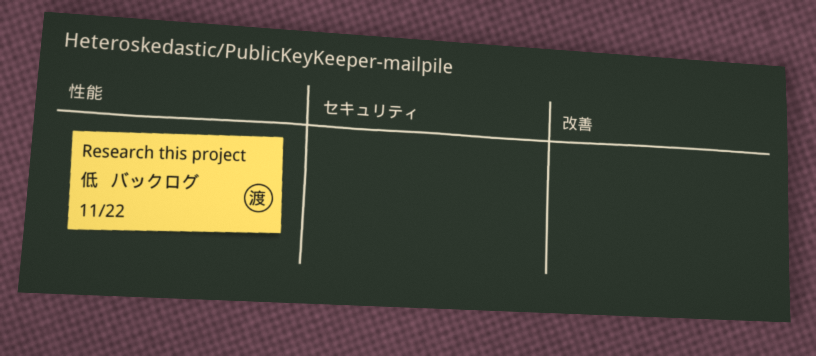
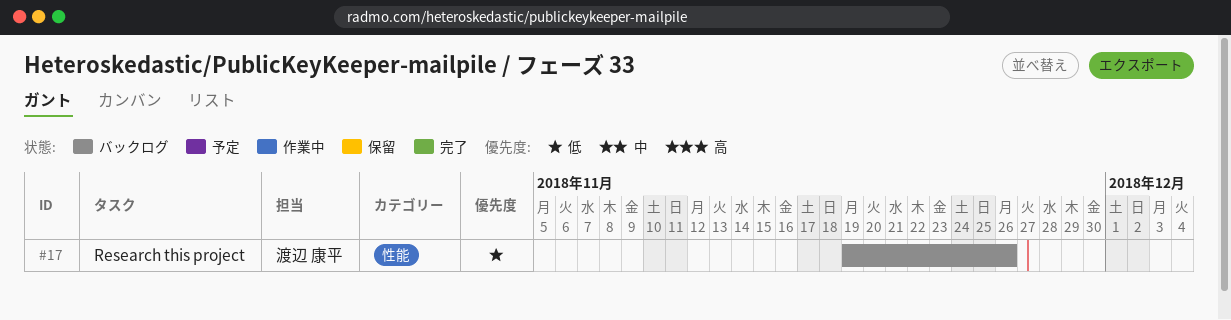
Research this project, due: Nov 22 -> Nov 26

